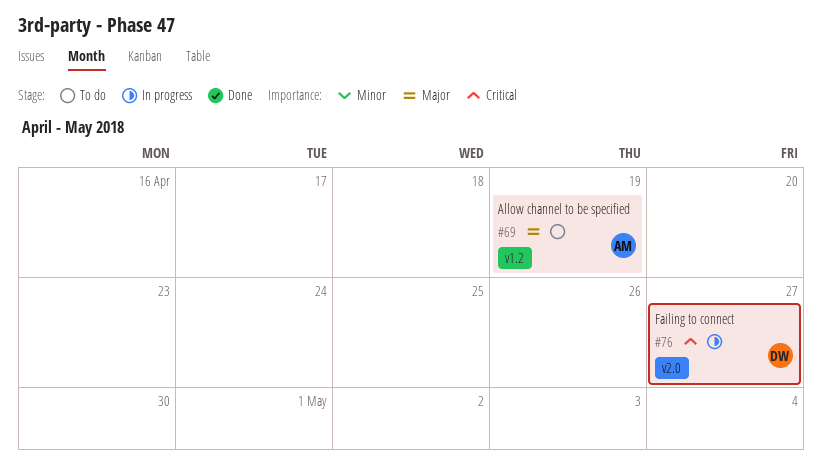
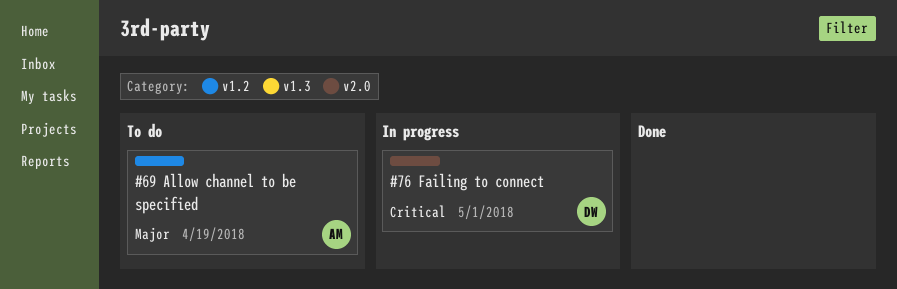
#76, due: Apr 27 -> May 1

